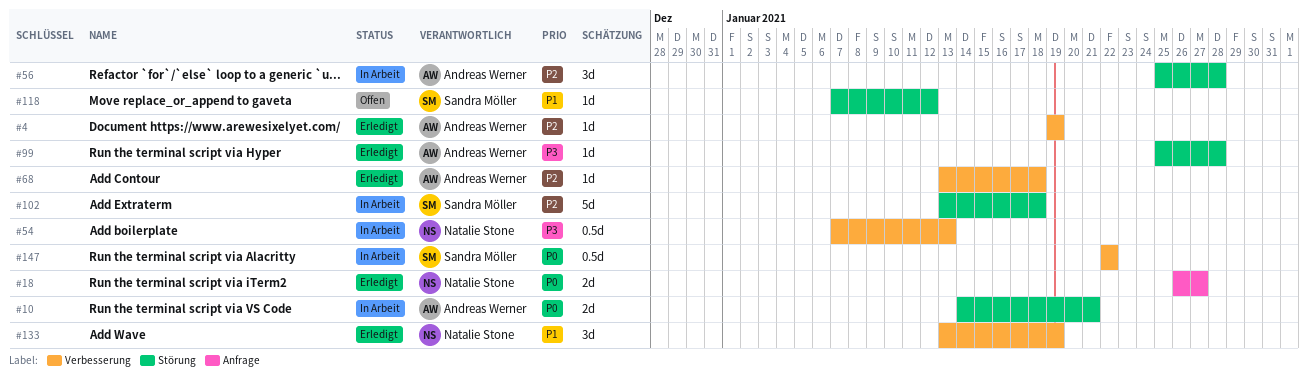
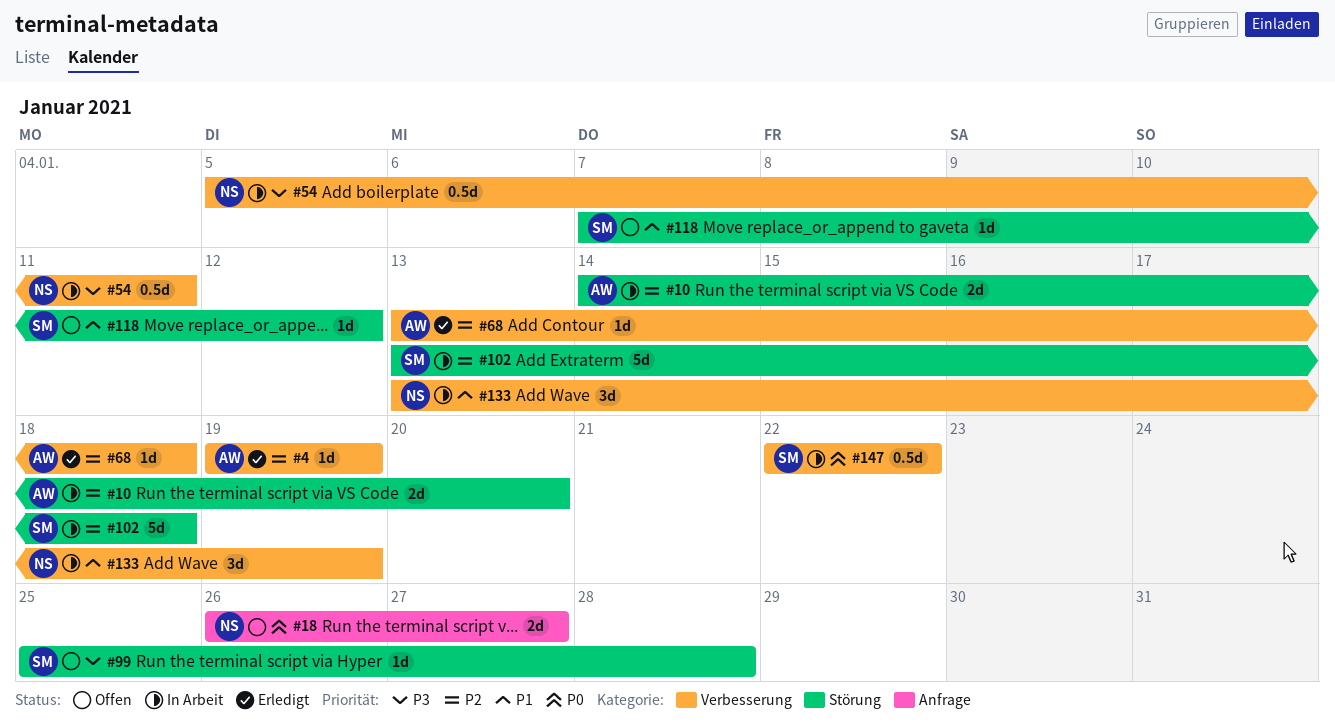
#10, priority: P0 -> P2
#10, due: Jan 21 -> Jan 20
#18, status: Erledigt -> Offen
#54, start: Jan 7 -> Jan 5
#54, due: Jan 13 -> Jan 11
#56: present -> none
#99, status: Erledigt -> Offen
#99, owner: Andreas Werner -> Sandra Möller
#133, status: Erledigt -> In Arbeit

